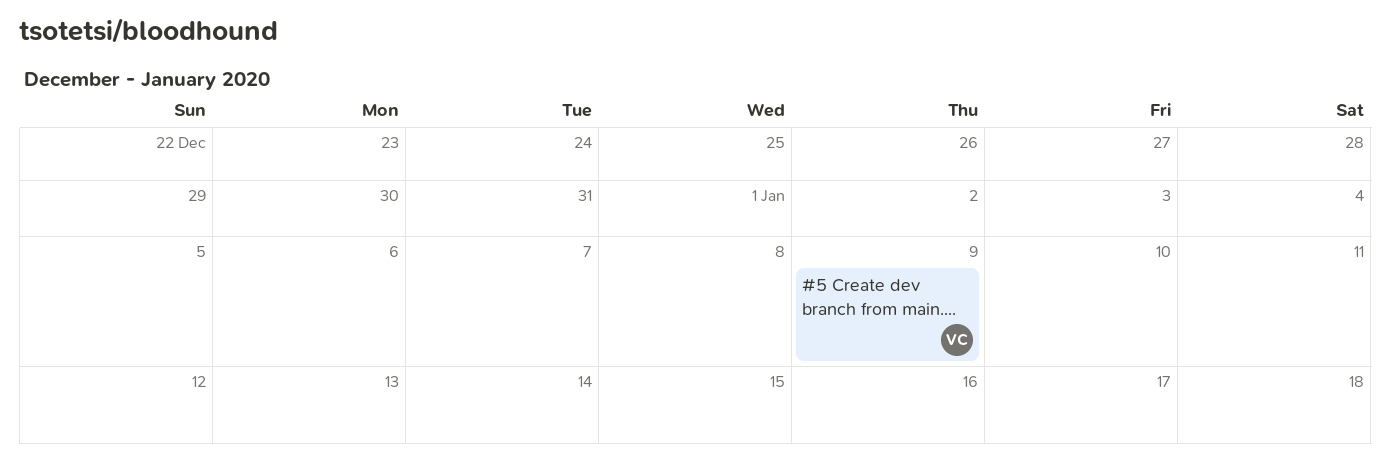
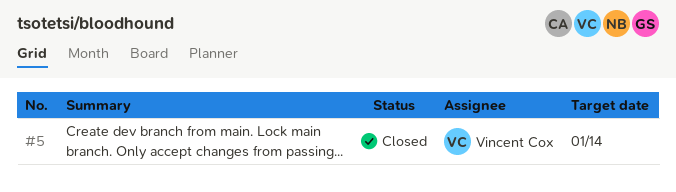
#5, due: Jan 9 -> Jan 14

